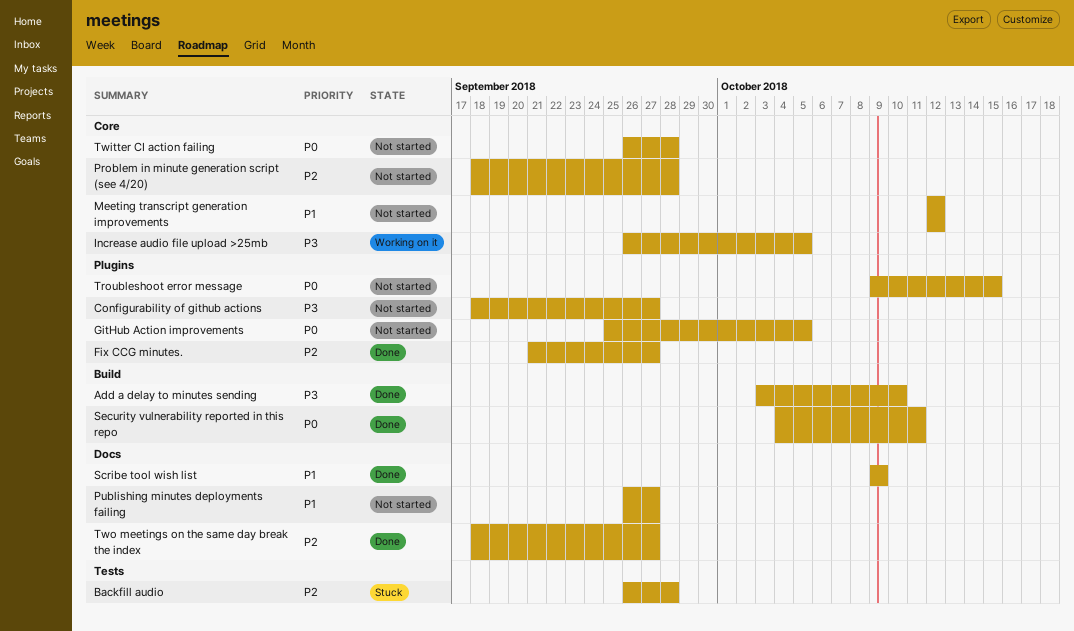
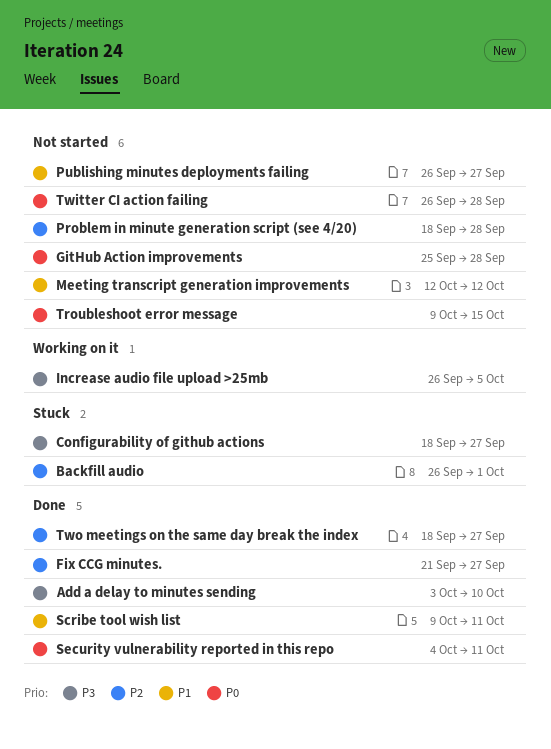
Backfill audio, due: Sep 28 -> Oct 1
Configurability of github actions, status: Not started -> Stuck
GitHub Action improvements, due: Oct 5 -> Sep 28
Scribe tool wish list, due: Oct 9 -> Oct 11

